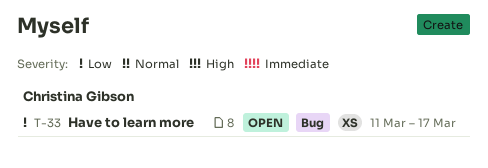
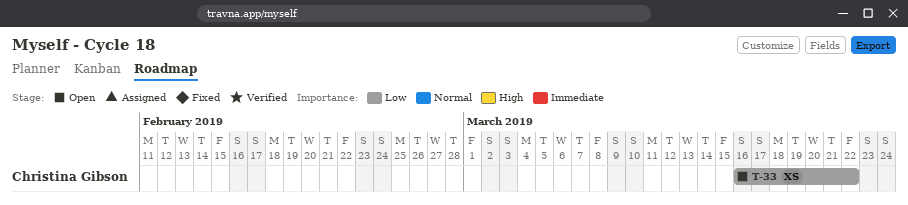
T-33, start: Mar 11 -> Mar 16
T-33, due: Mar 17 -> Mar 22

